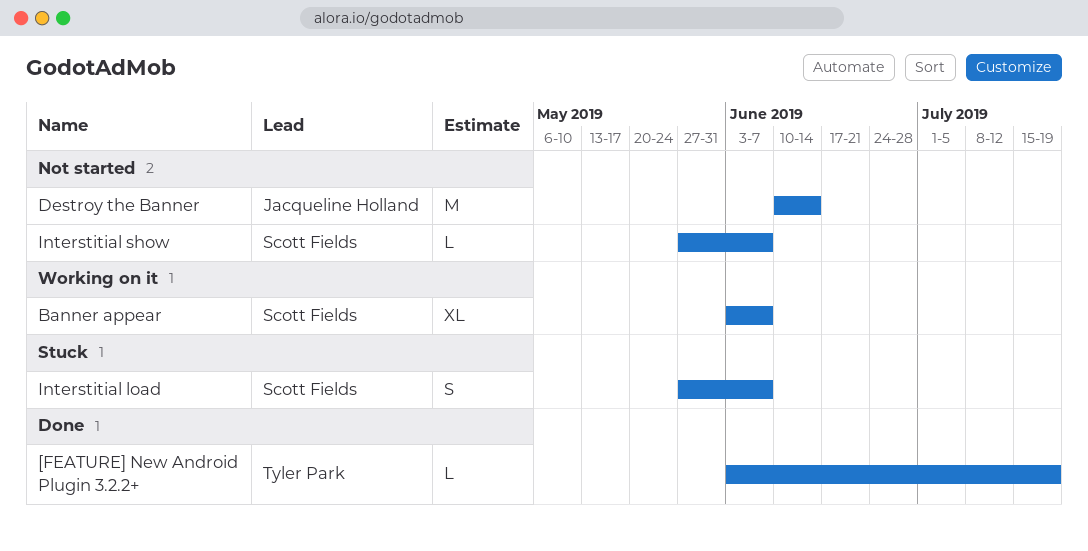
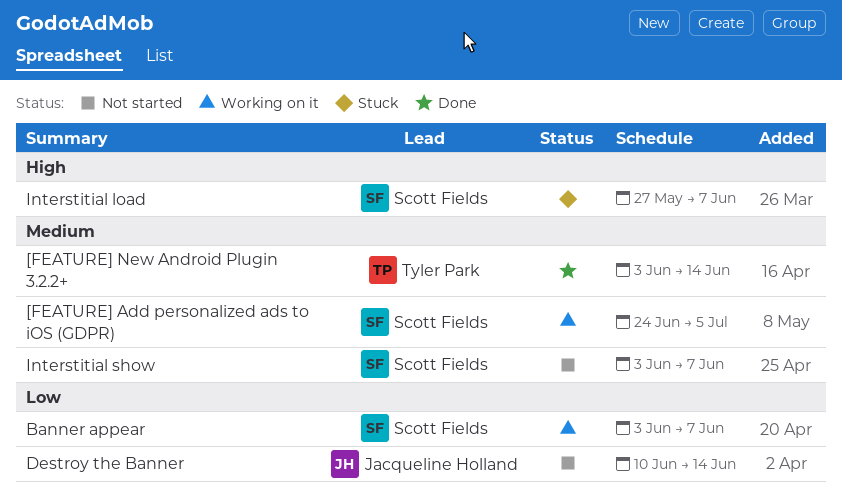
[FEATURE] Add personalized ads to iOS (GDPR): none -> present
[FEATURE] New Android Plugin 3.2.2+, due: Jul 19 -> Jun 14
Interstitial show, start: May 27 -> Jun 3

